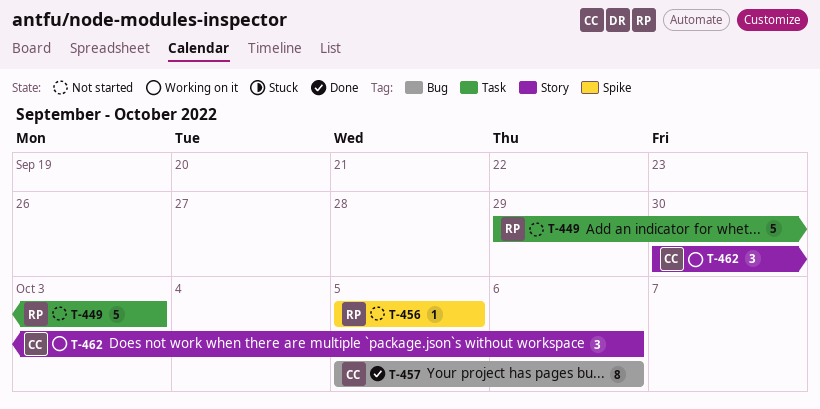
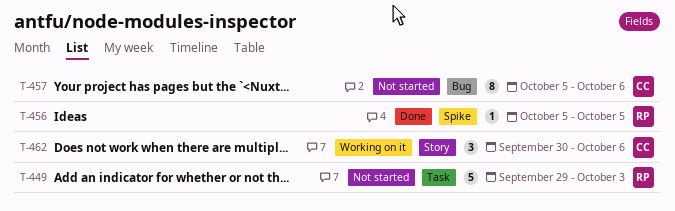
T-456, status: Not started -> Done
T-457, status: Done -> Not started

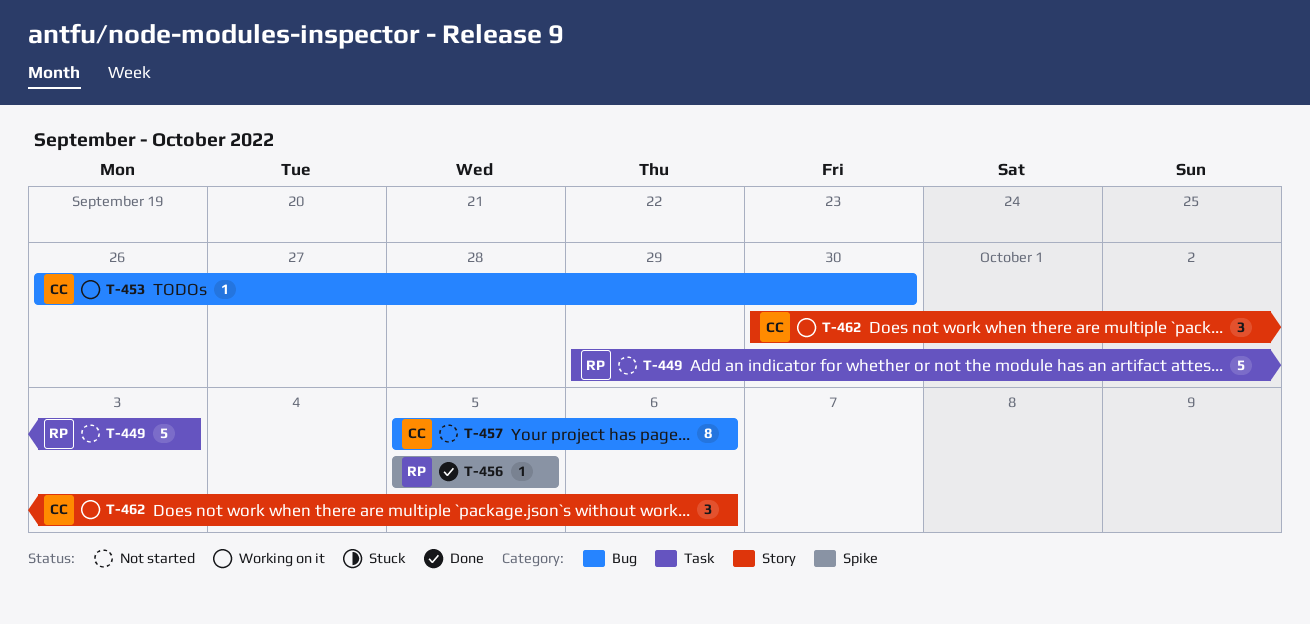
T-453: none -> present

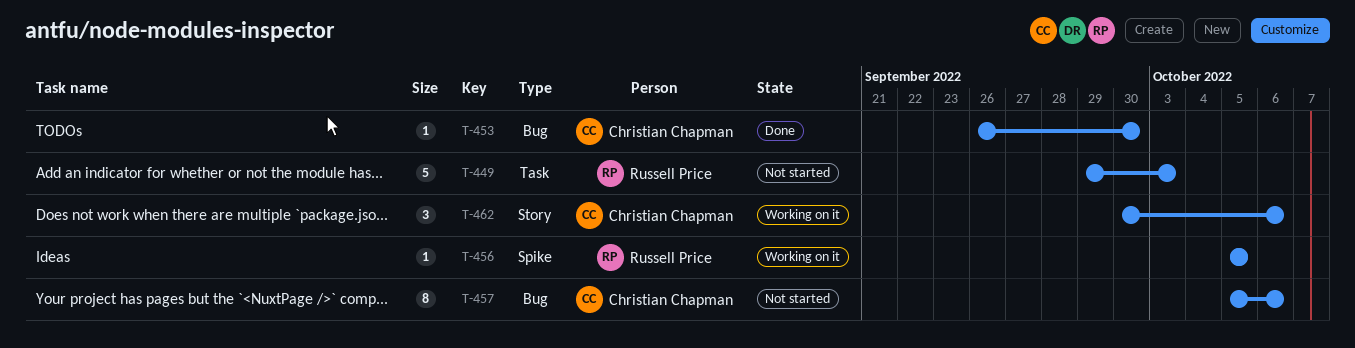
T-453, status: Working on it -> Done
T-456, status: Done -> Working on it

